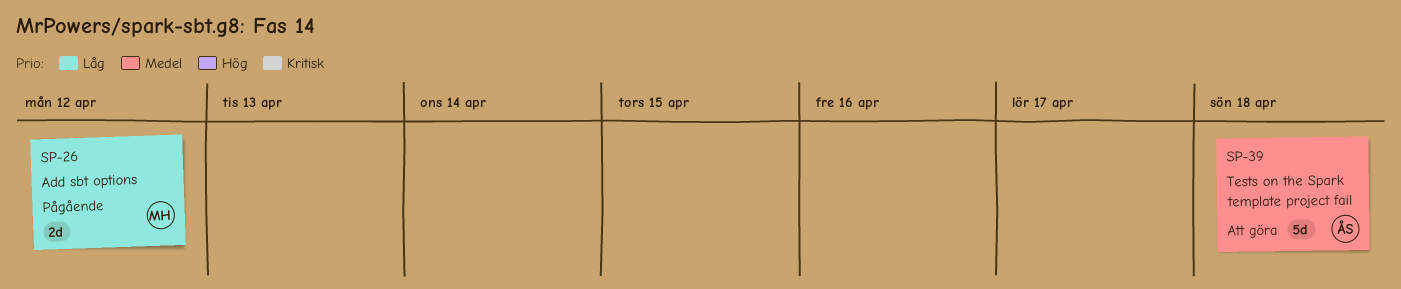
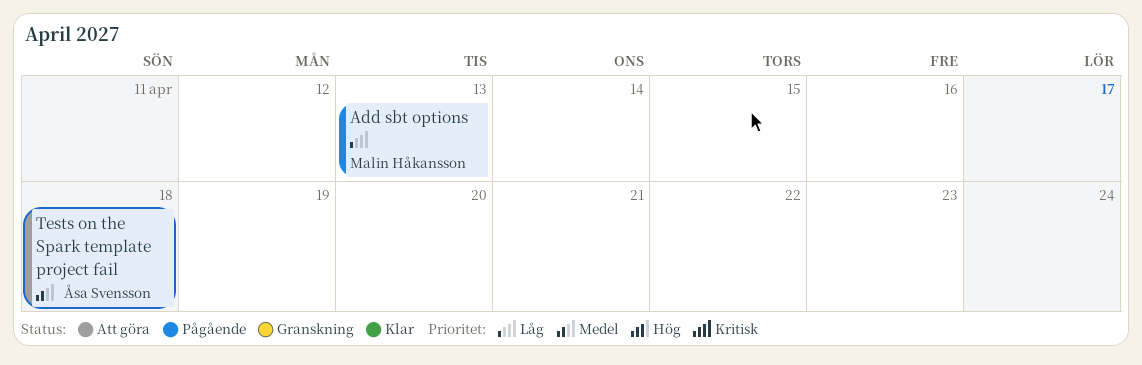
Add sbt options, due: Apr 12 -> Apr 13

